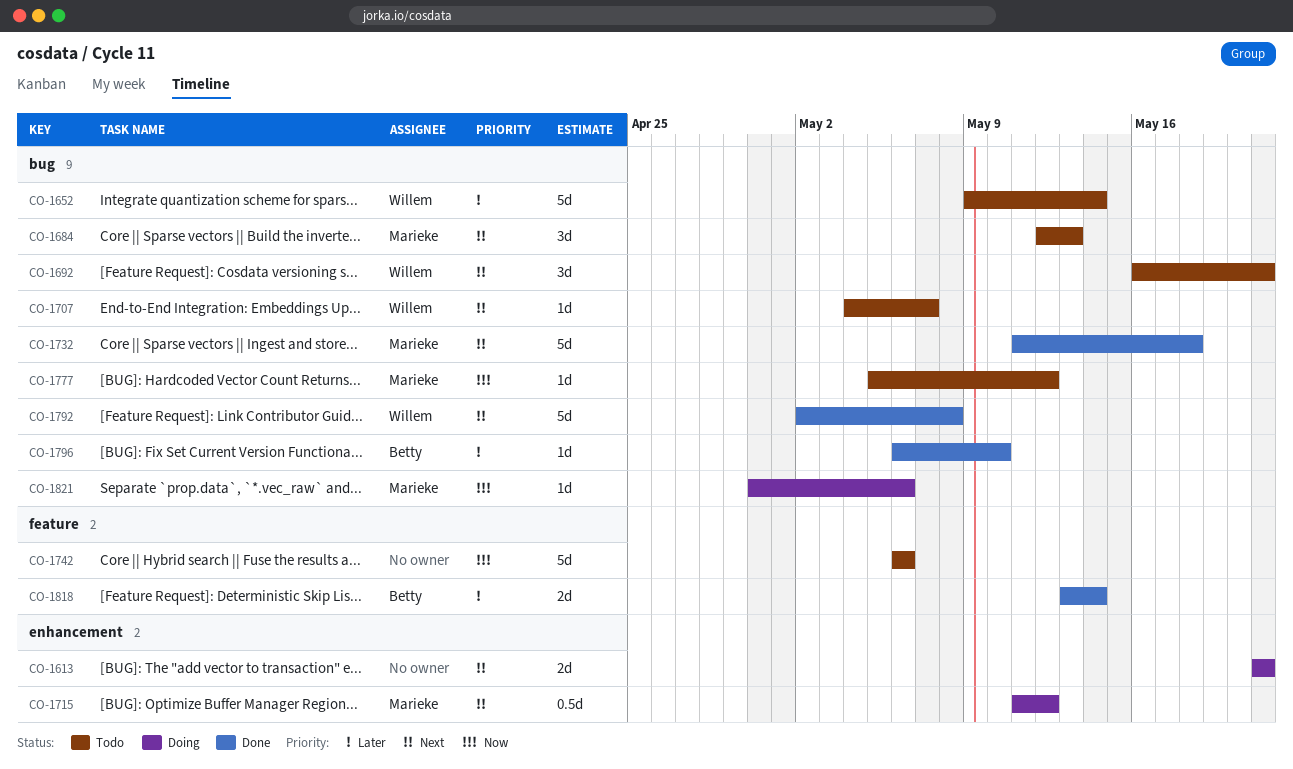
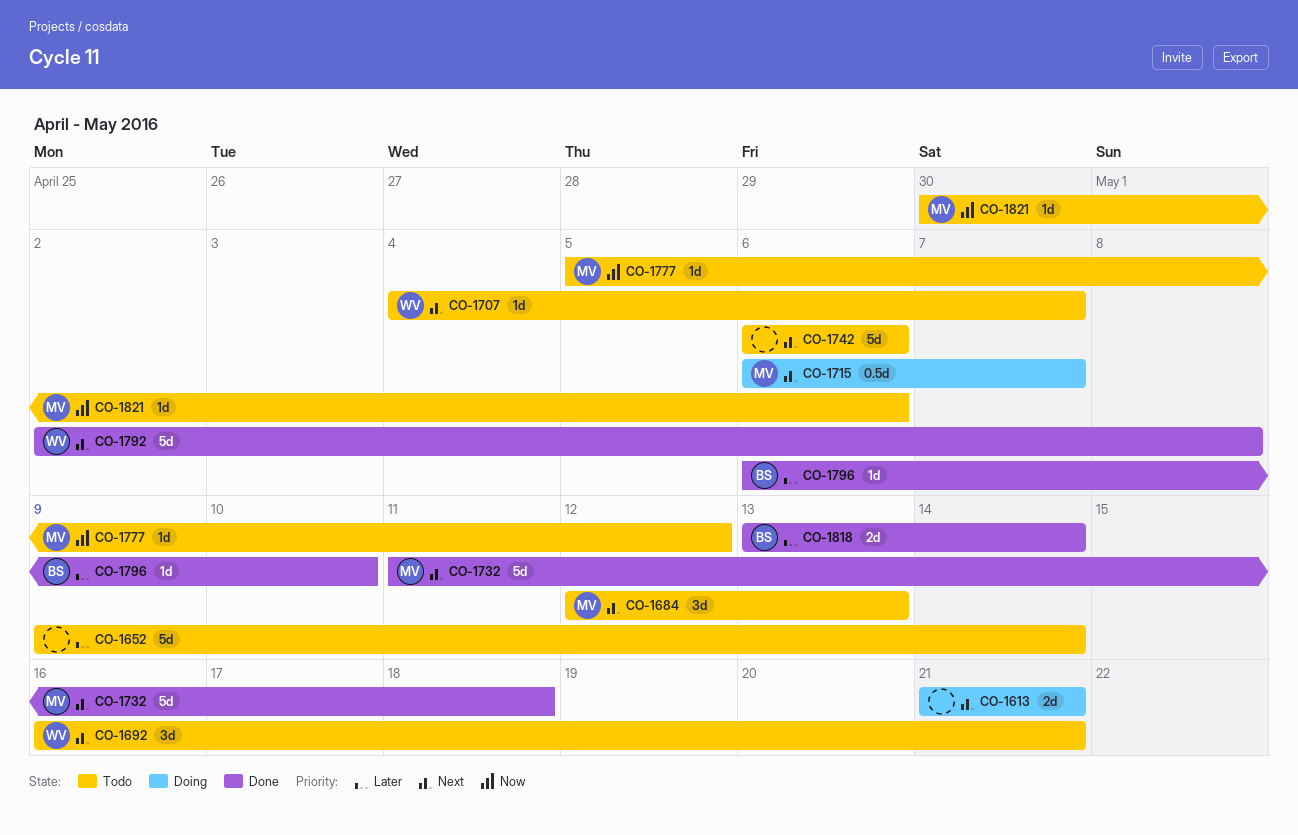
CO-1652, owner: Willem -> none
CO-1715, start: May 11 -> May 6
CO-1715, due: May 12 -> May 7
CO-1742, priority: Now -> Next
CO-1821, status: Doing -> Todo

